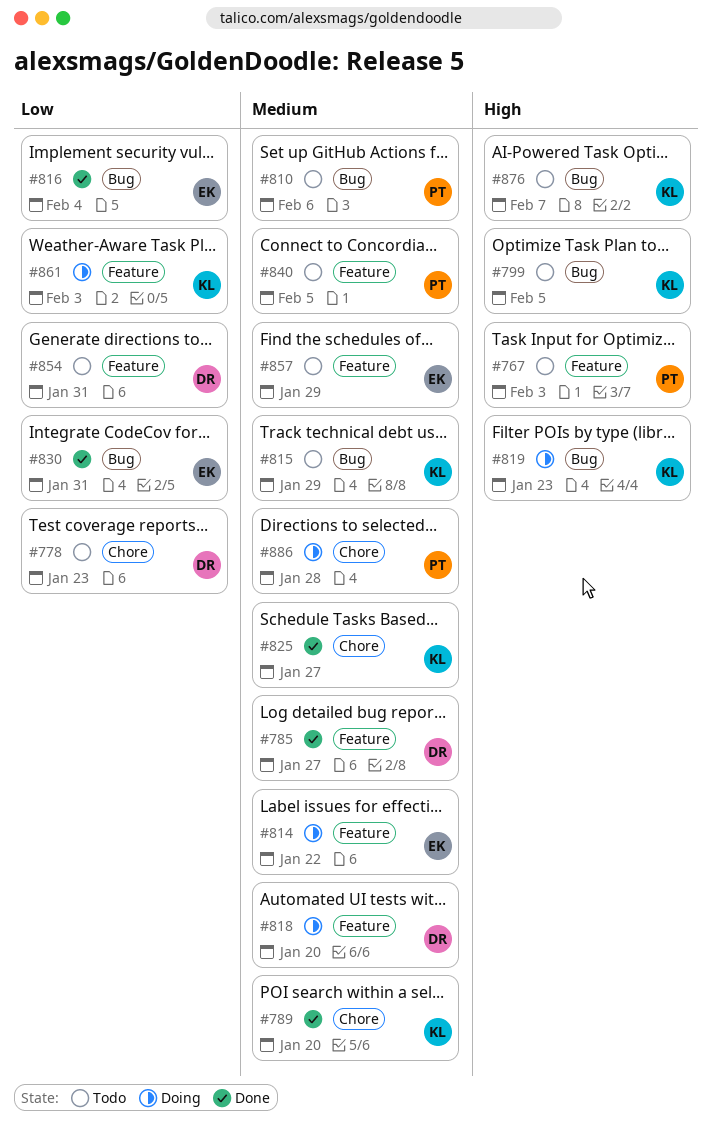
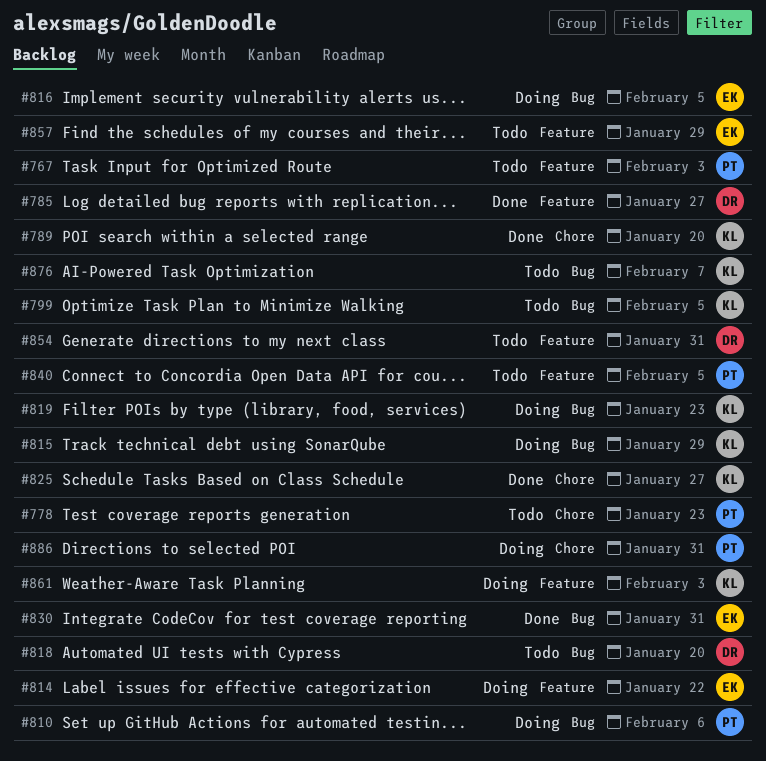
#778, owner: DR -> PT
#810, status: Todo -> Doing
#815, status: Todo -> Doing
#816, status: Done -> Doing
#816, due: Feb 4 -> Feb 5
#818, status: Doing -> Todo
#818, label: Feature -> Bug
#886, due: Jan 28 -> Jan 31

